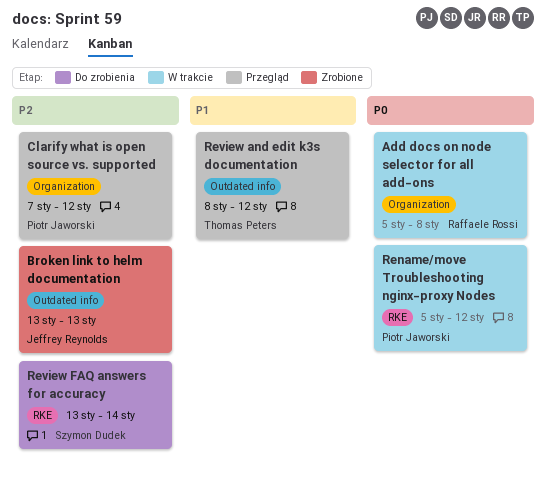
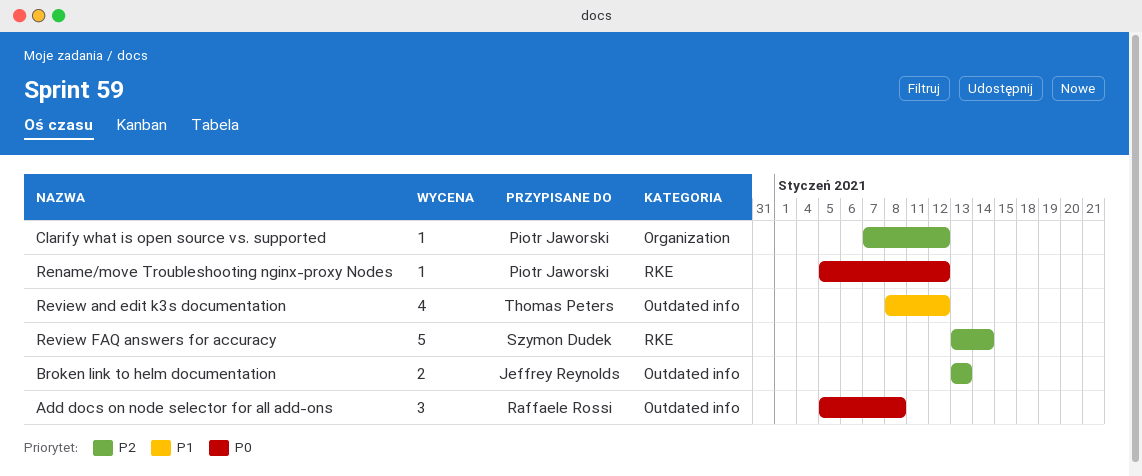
Add docs on node selector for all add-ons, label: Organization -> Outdated info

